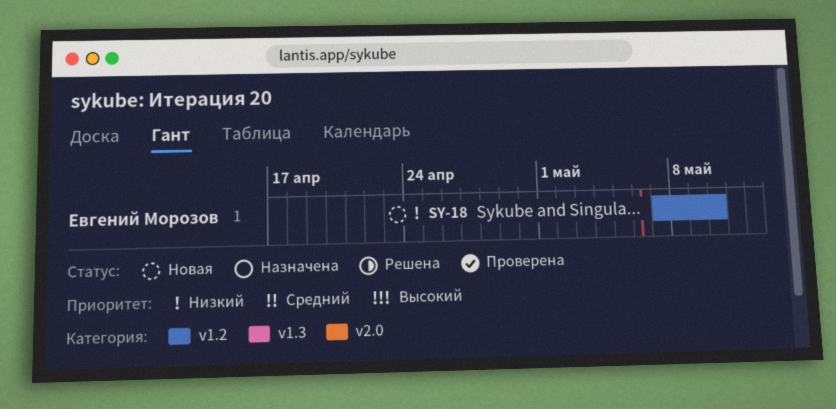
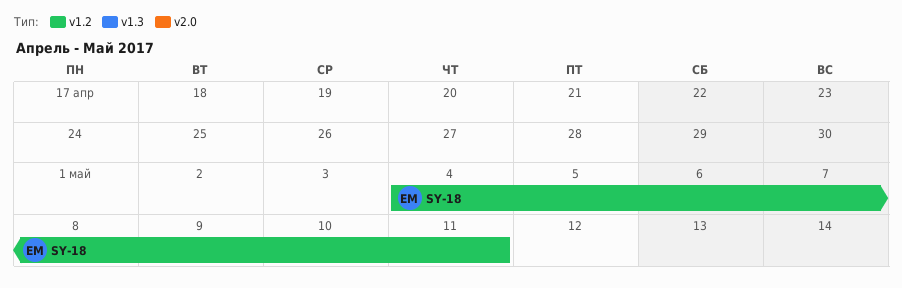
SY-18, start: May 7 -> May 4
SY-18, due: May 10 -> May 11

